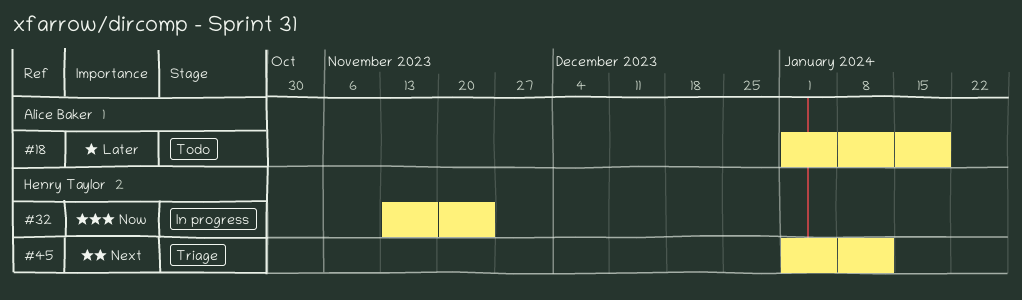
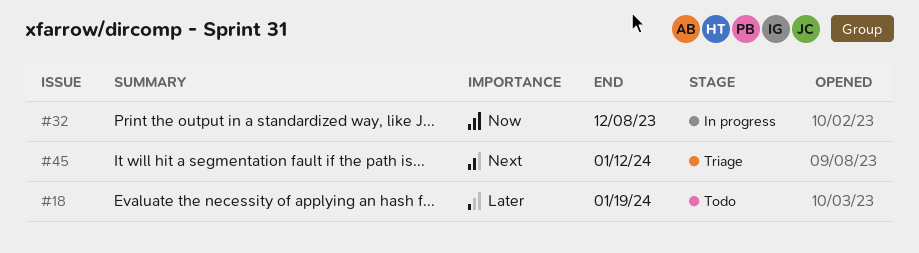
#32, due: Nov 24 -> Dec 8

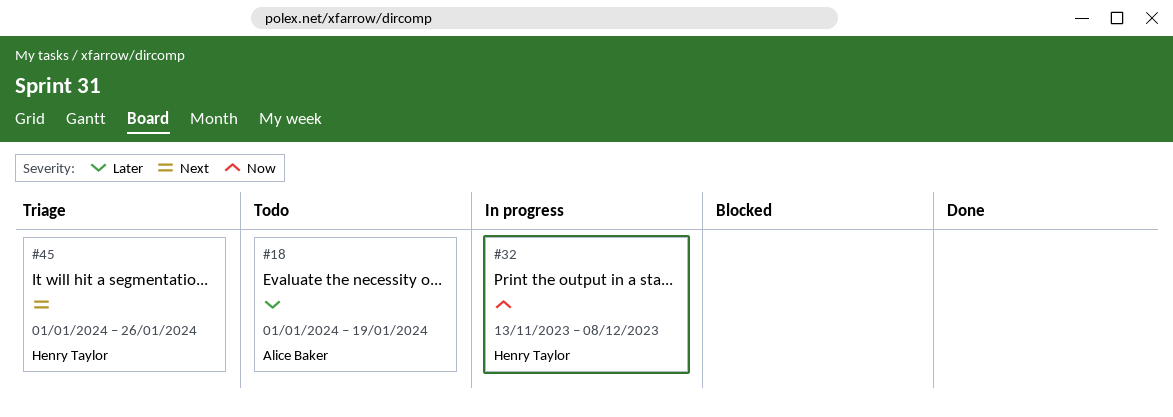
#45, due: Jan 12 -> Jan 26

